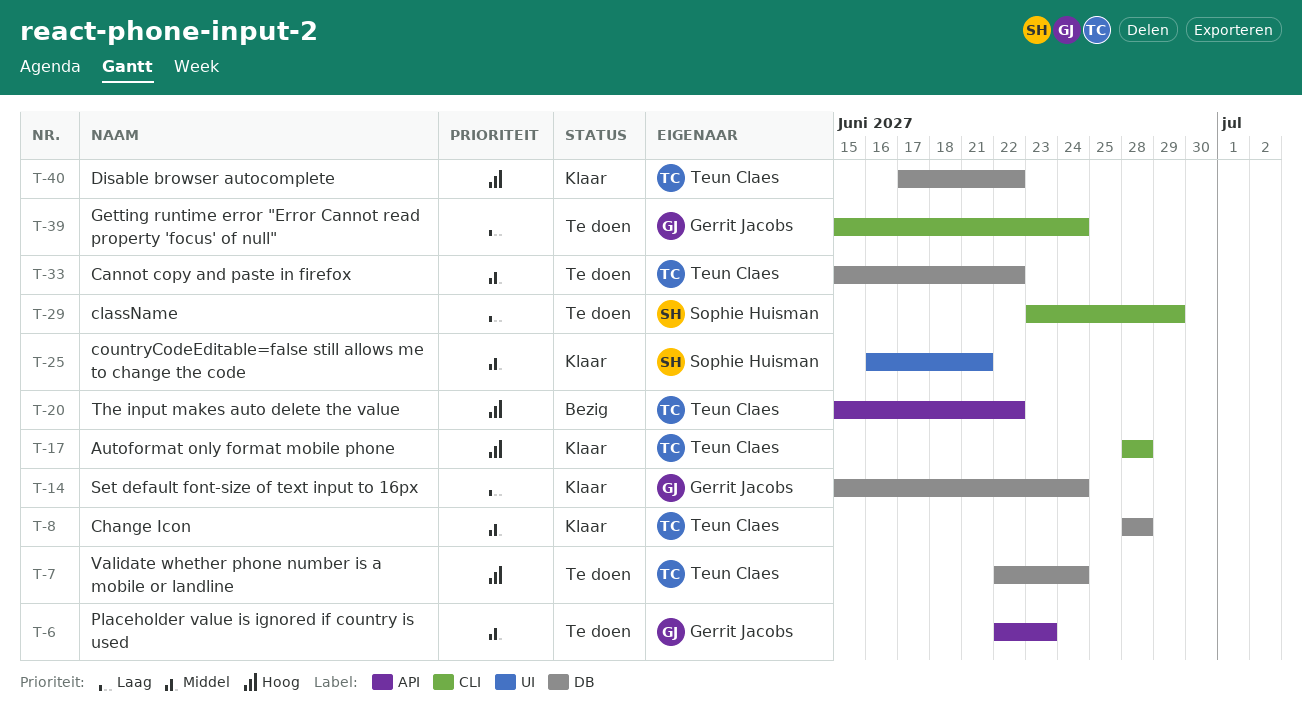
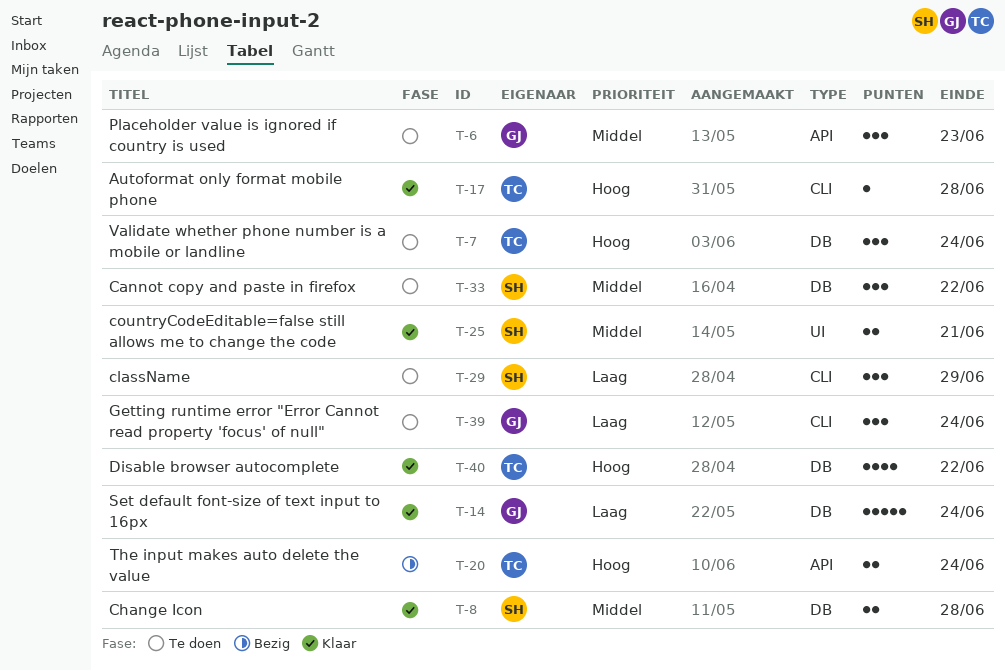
T-8, owner: Teun Claes -> Sophie Huisman
T-20, due: Jun 22 -> Jun 24
T-33, owner: Teun Claes -> Sophie Huisman

